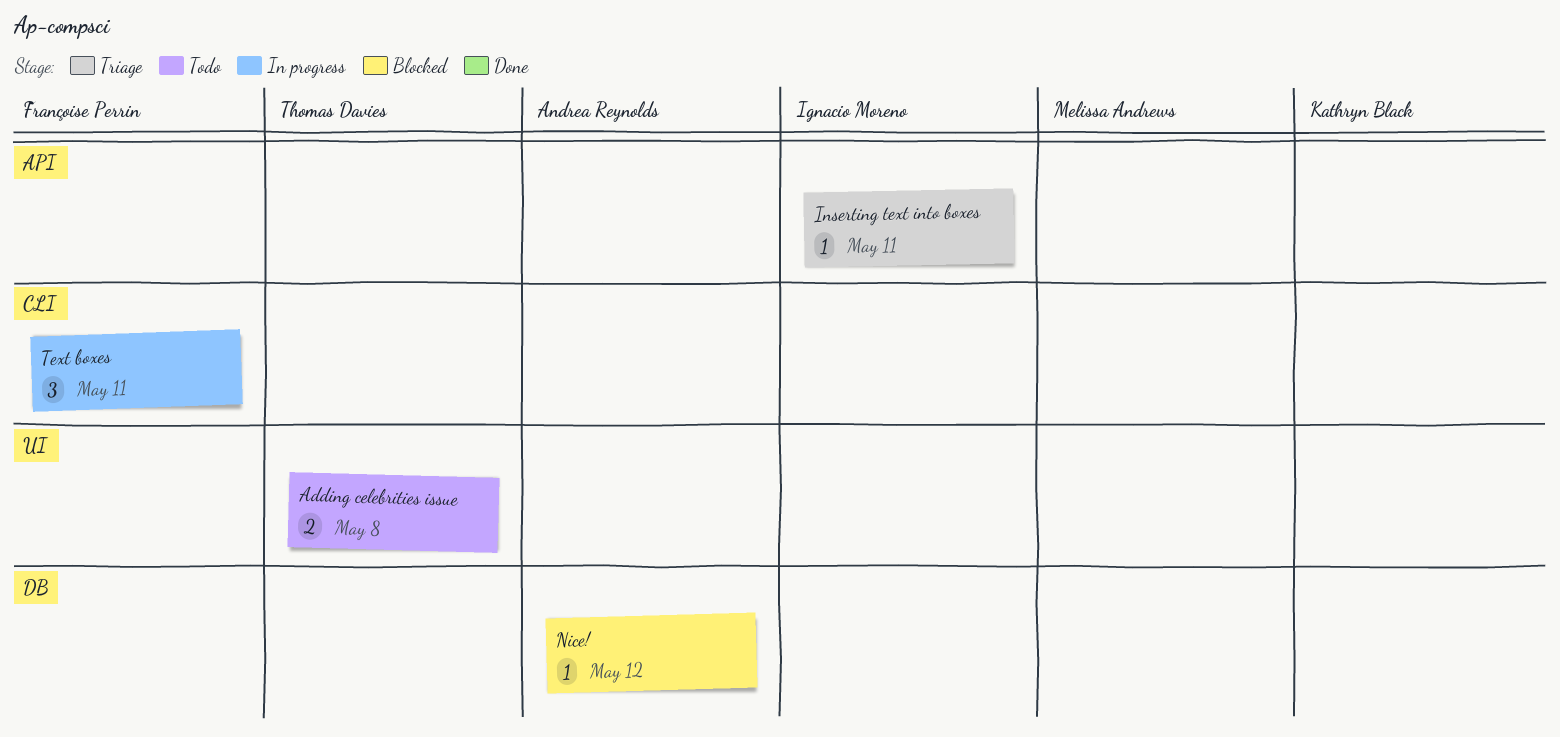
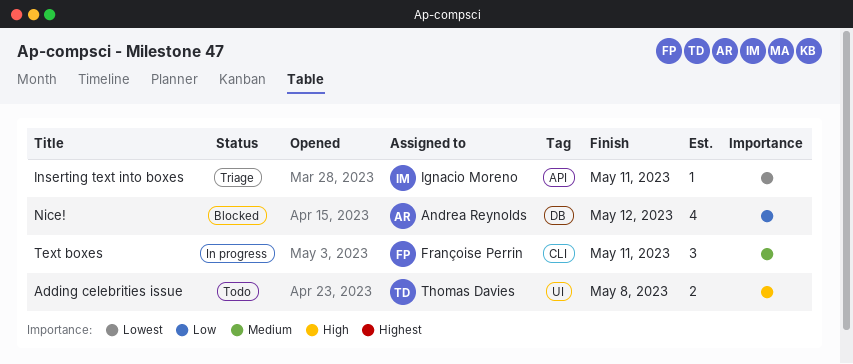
Nice!, estimate: 1 -> 4

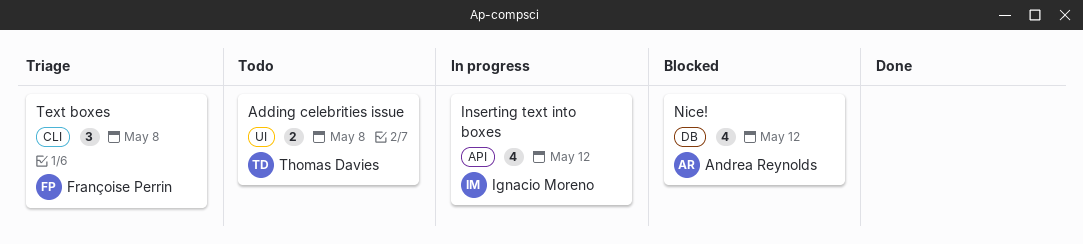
Inserting text into boxes, status: Triage -> In progress
Inserting text into boxes, estimate: 1 -> 4
Inserting text into boxes, due: May 11 -> May 12
Text boxes, status: In progress -> Triage
Text boxes, due: May 11 -> May 8

